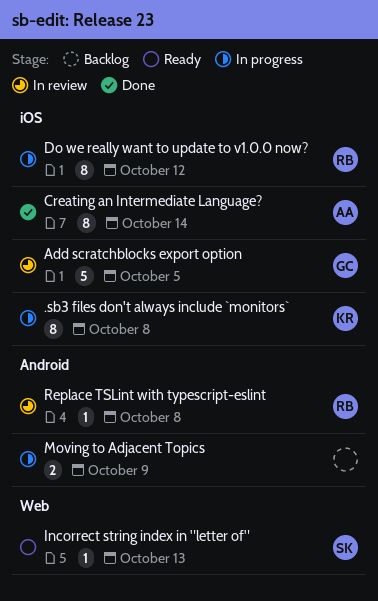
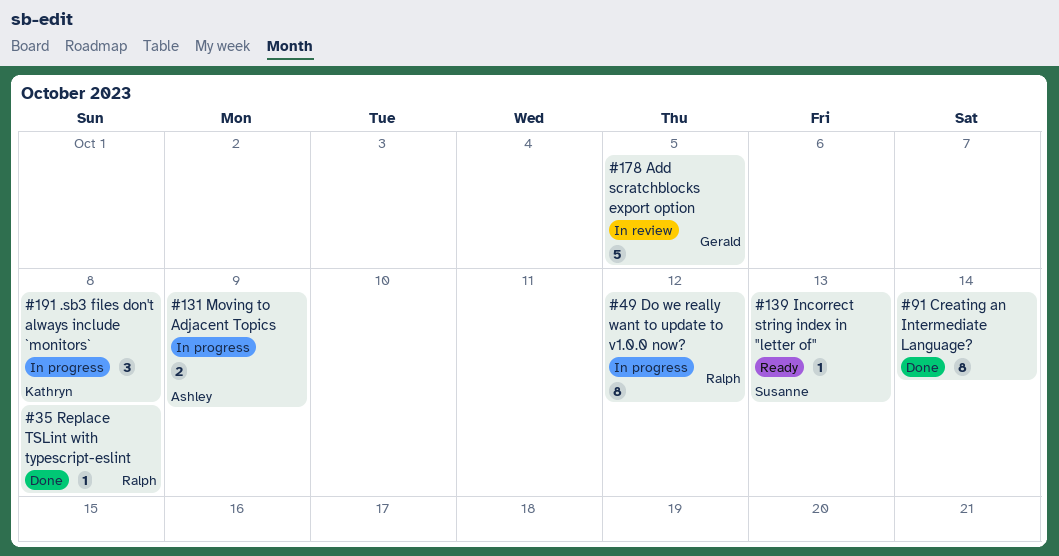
.sb3 files don't always include `monitors`, estimate: 8 -> 3
Creating an Intermediate Language?, owner: Ashley -> none
Moving to Adjacent Topics, owner: none -> Ashley
Replace TSLint with typescript-eslint, status: In review -> Done

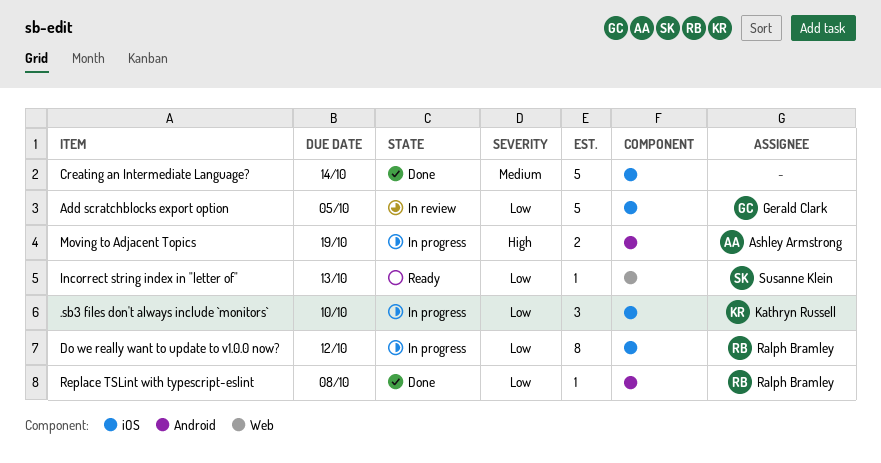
.sb3 files don't always include `monitors`, due: Oct 8 -> Oct 10
Creating an Intermediate Language?, estimate: 8 -> 5
Moving to Adjacent Topics, due: Oct 9 -> Oct 19

